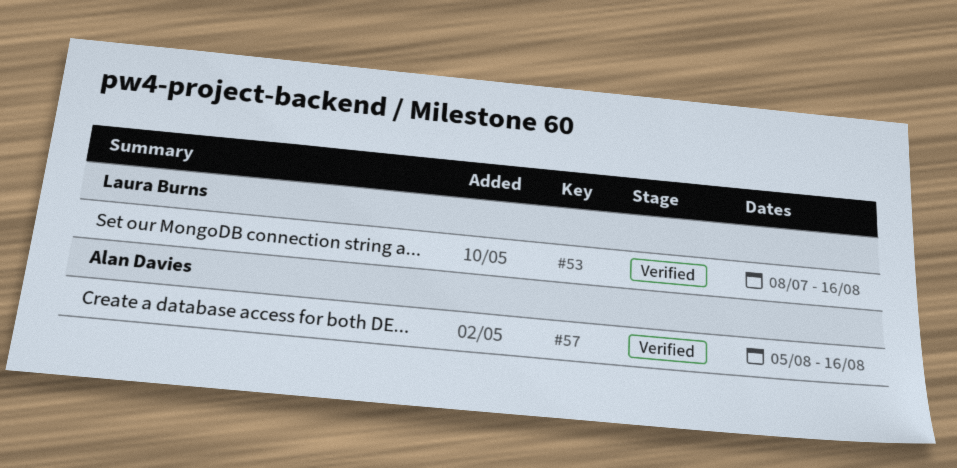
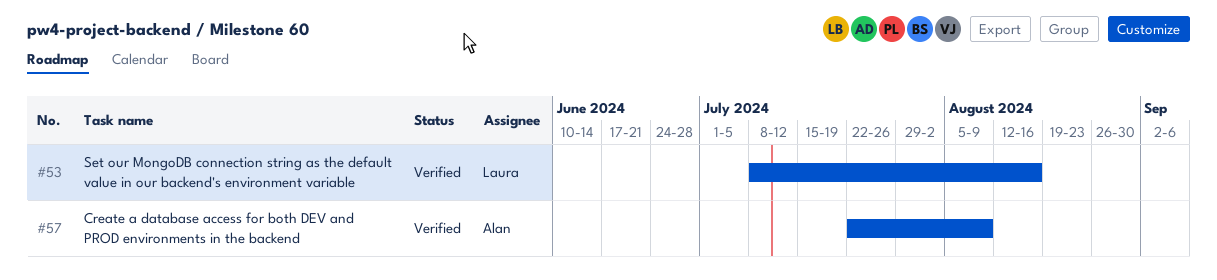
#57, start: Aug 5 -> Jul 22
#57, due: Aug 16 -> Aug 9

